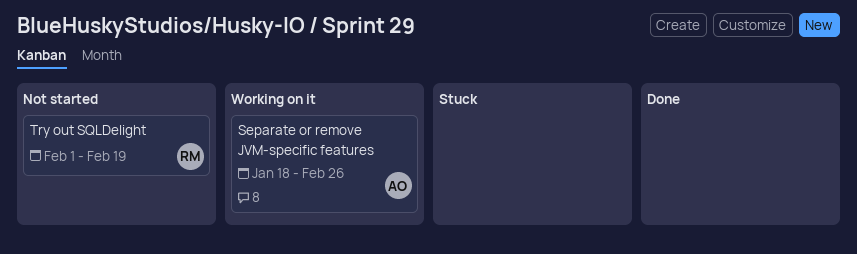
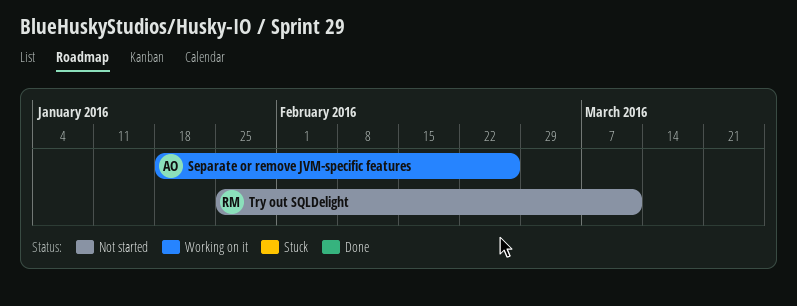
Try out SQLDelight, start: Feb 1 -> Jan 25
Try out SQLDelight, due: Feb 19 -> Mar 11

